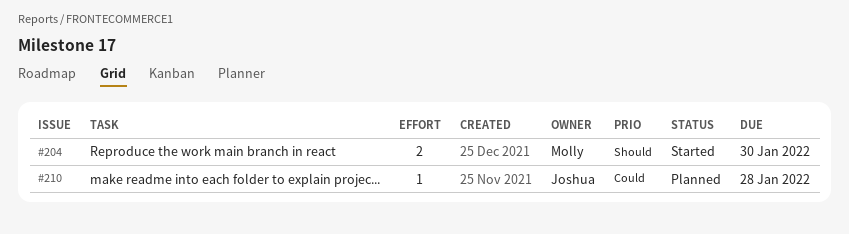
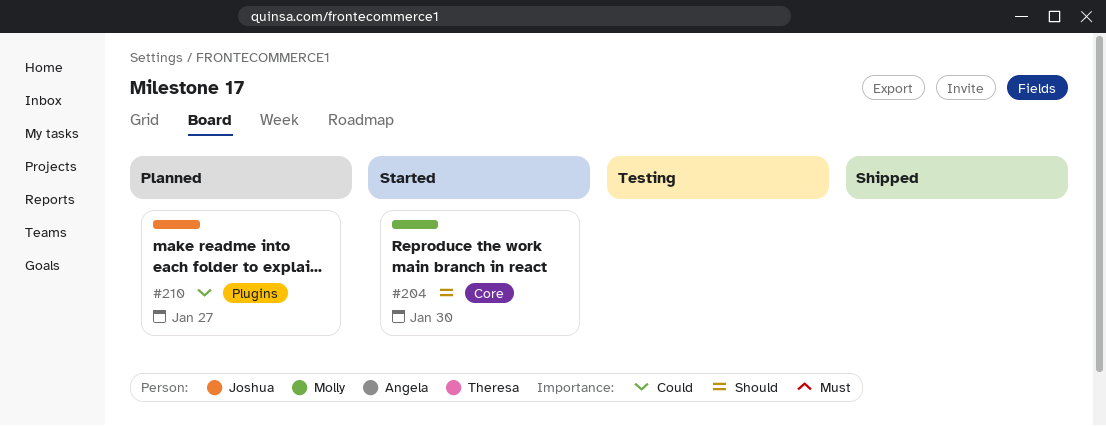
#210, due: Jan 28 -> Jan 27

